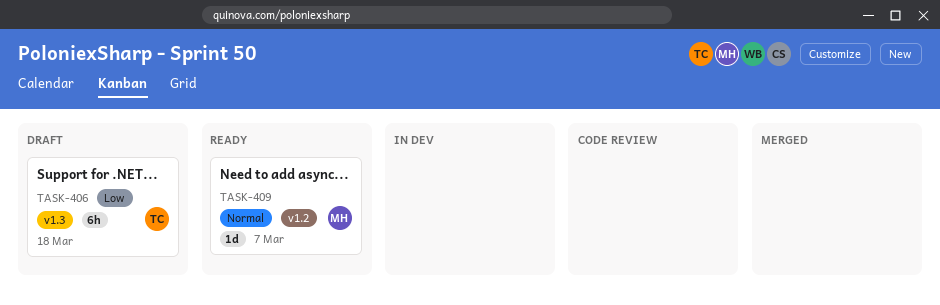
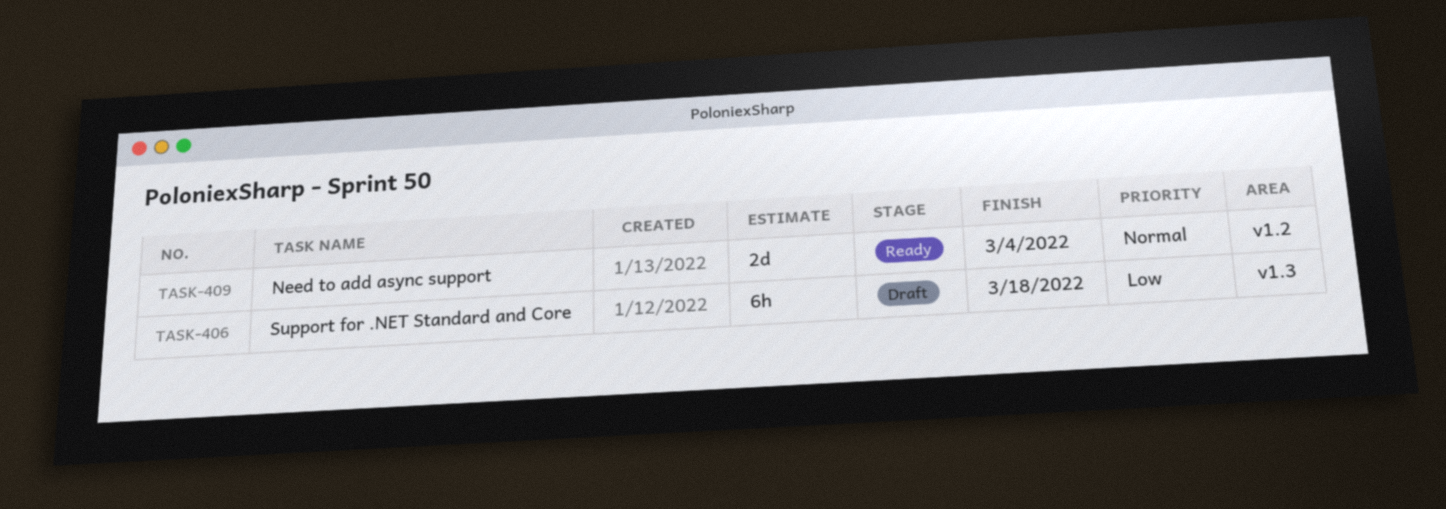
TASK-409, estimate: 1d -> 2d
TASK-409, due: Mar 7 -> Mar 4

